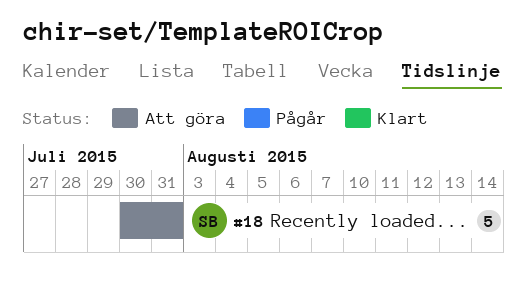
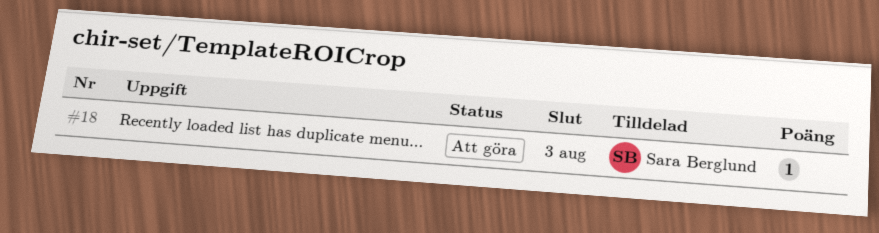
#18, estimate: 5 -> 1
#18, due: Jul 31 -> Aug 3

